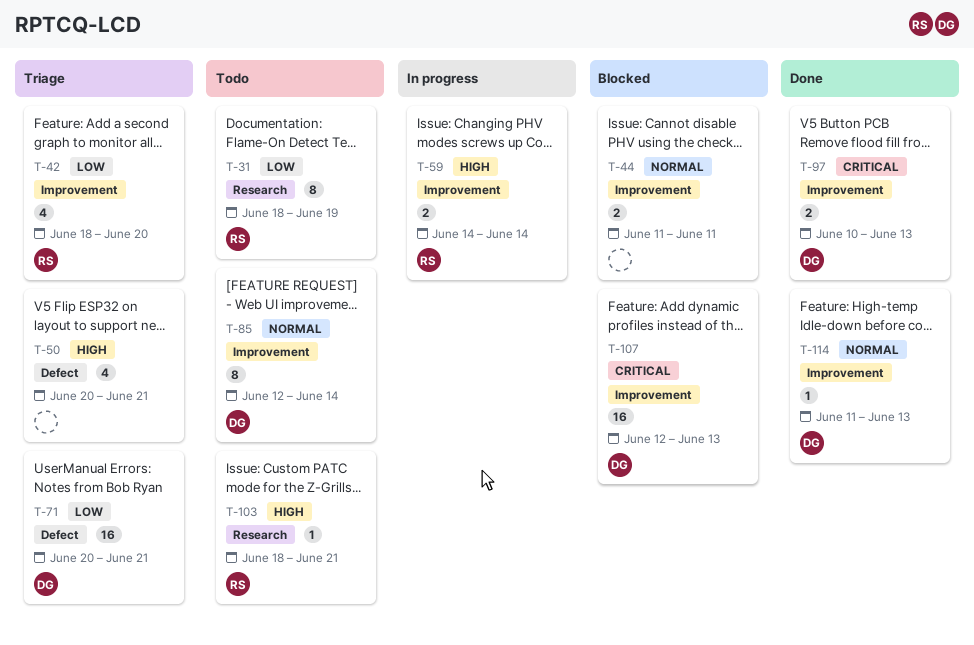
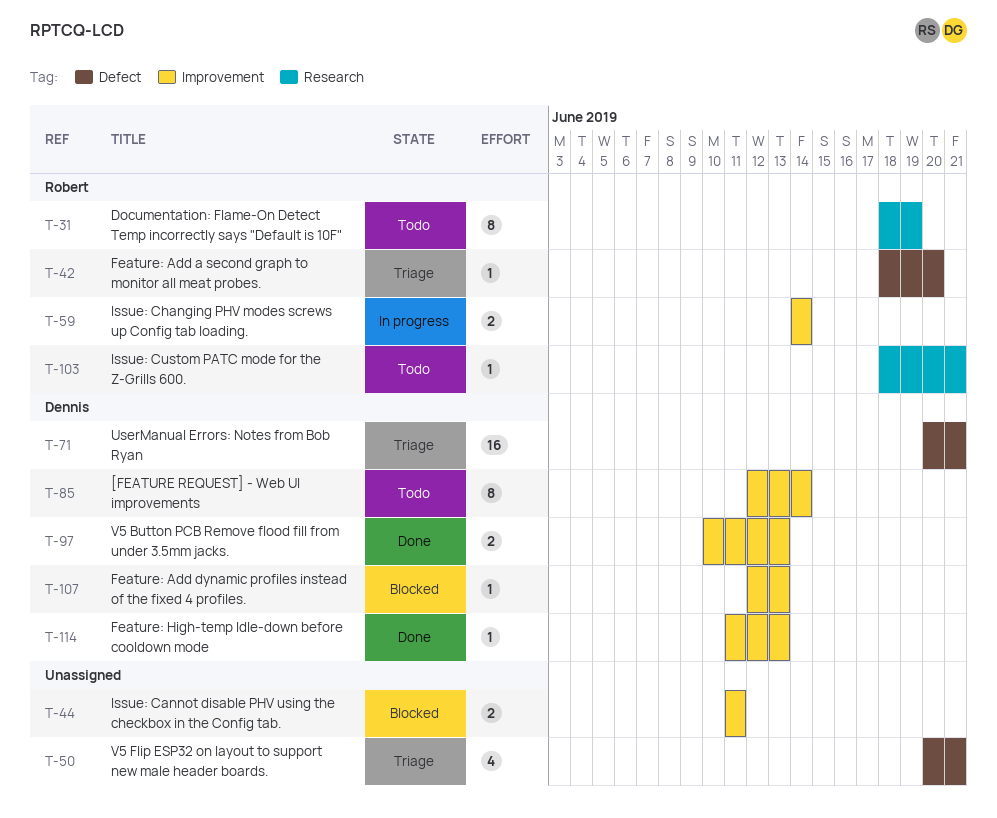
T-42, label: Improvement -> Defect
T-42, estimate: 4 -> 1
T-107, estimate: 16 -> 1

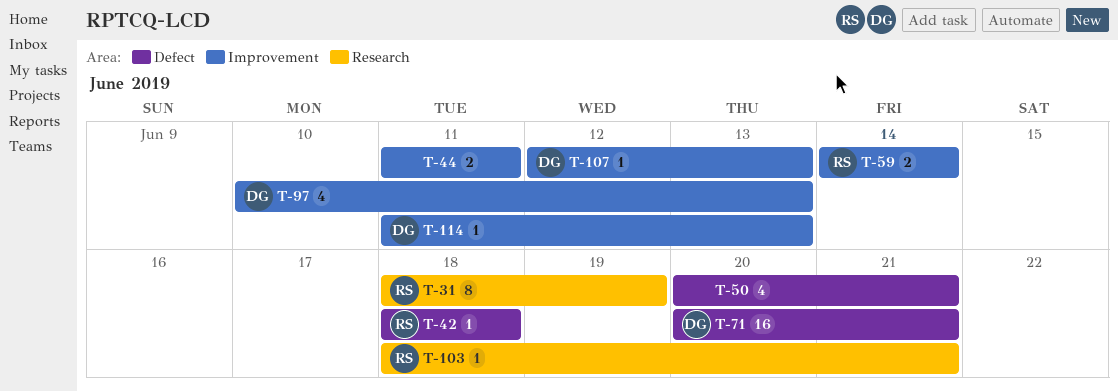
T-42, due: Jun 20 -> Jun 18
T-85: present -> none
T-97, estimate: 2 -> 4

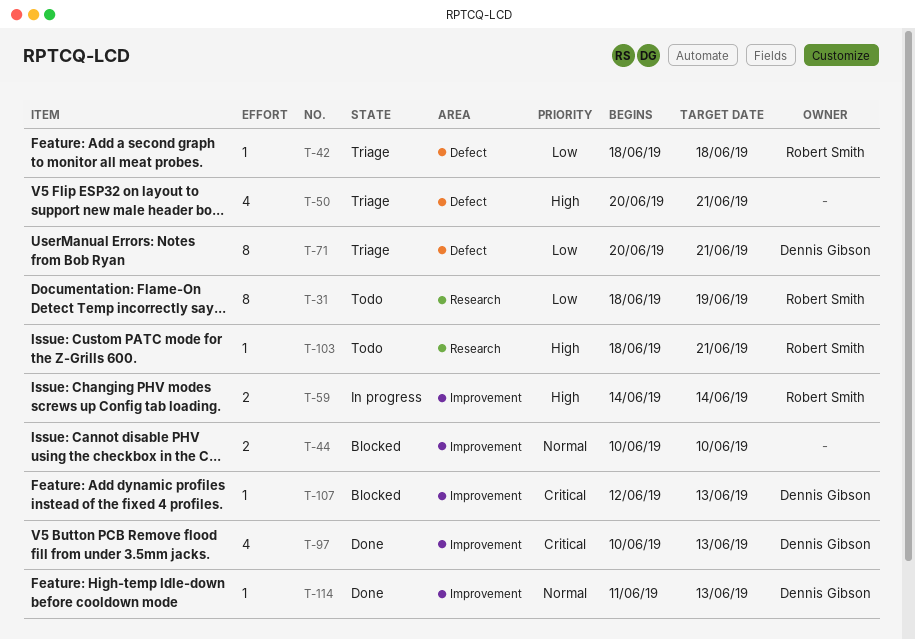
T-44, start: Jun 11 -> Jun 10
T-44, due: Jun 11 -> Jun 10
T-71, estimate: 16 -> 8

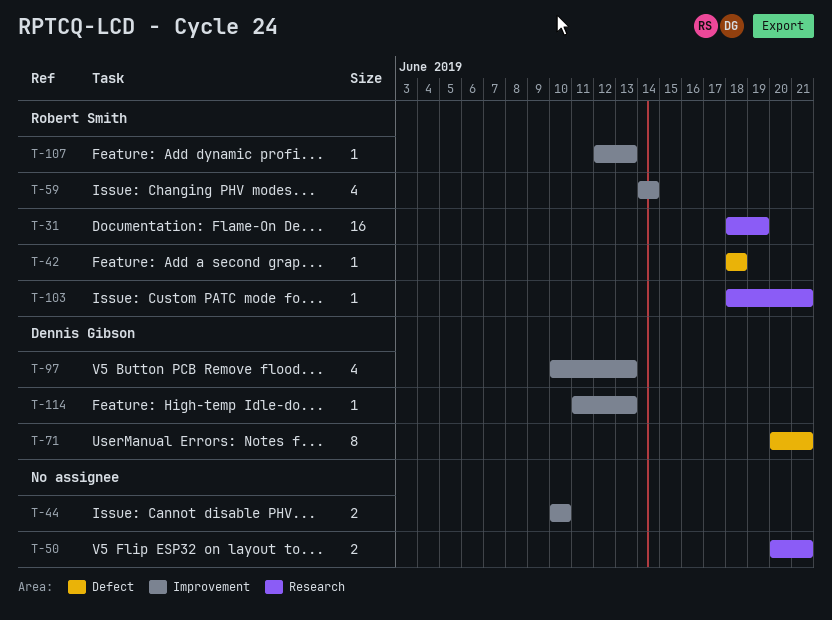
T-31, estimate: 8 -> 16
T-50, label: Defect -> Research
T-50, estimate: 4 -> 2
T-59, estimate: 2 -> 4
T-107, owner: Dennis Gibson -> Robert Smith

